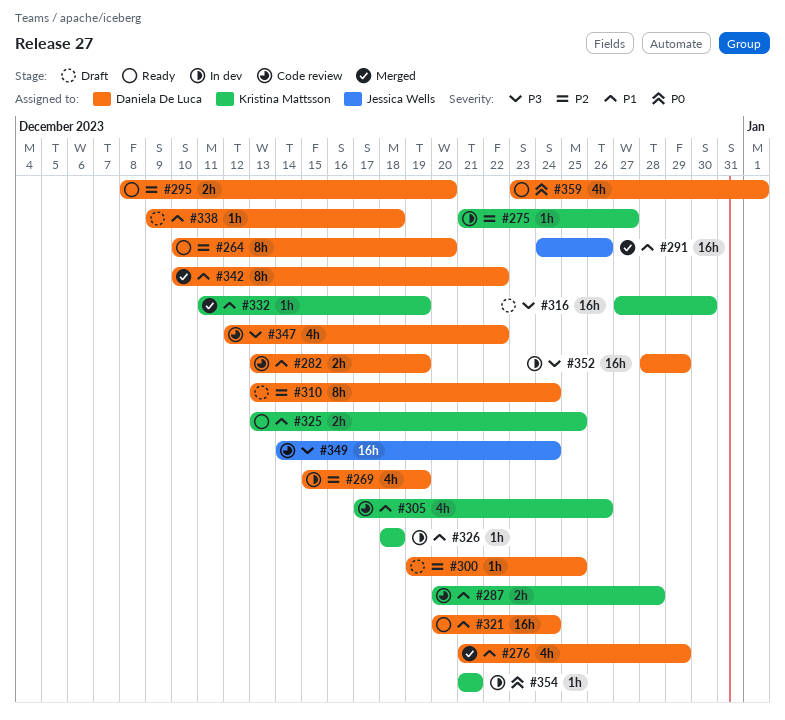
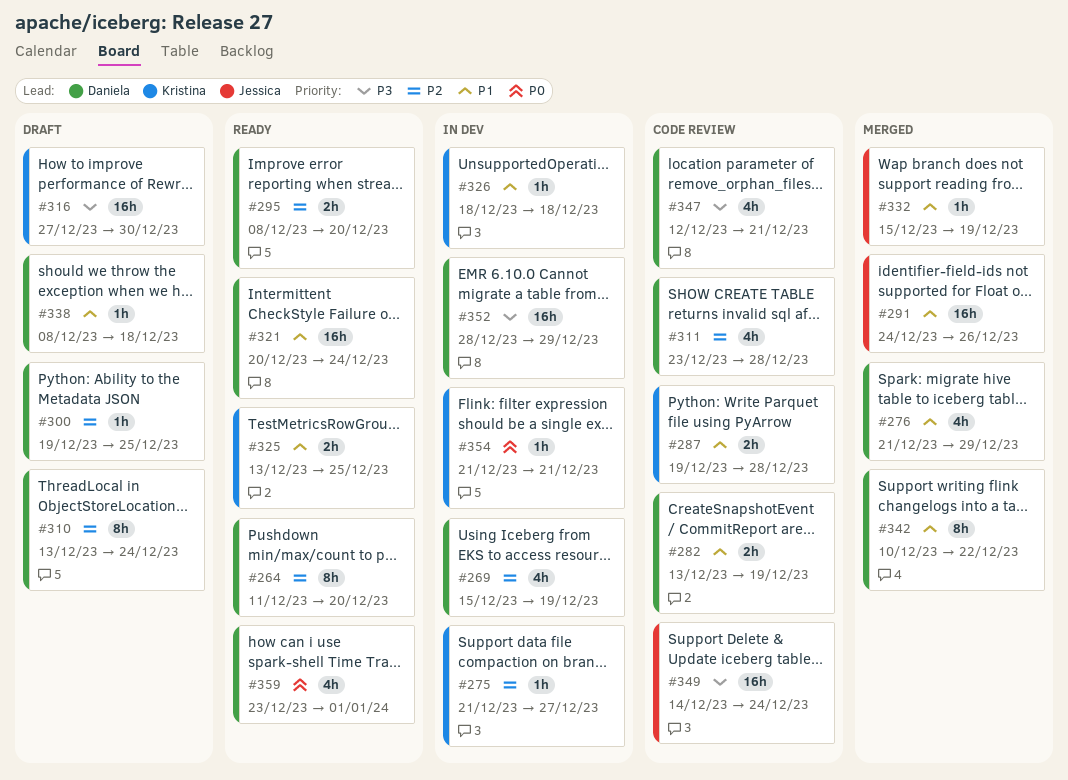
#264, start: Dec 10 -> Dec 11
#287, start: Dec 20 -> Dec 19
#305: present -> none
#311: none -> present
#332, owner: Kristina Mattsson -> Jessica Wells
#332, start: Dec 11 -> Dec 15
#338, start: Dec 9 -> Dec 8
#347, due: Dec 22 -> Dec 21

